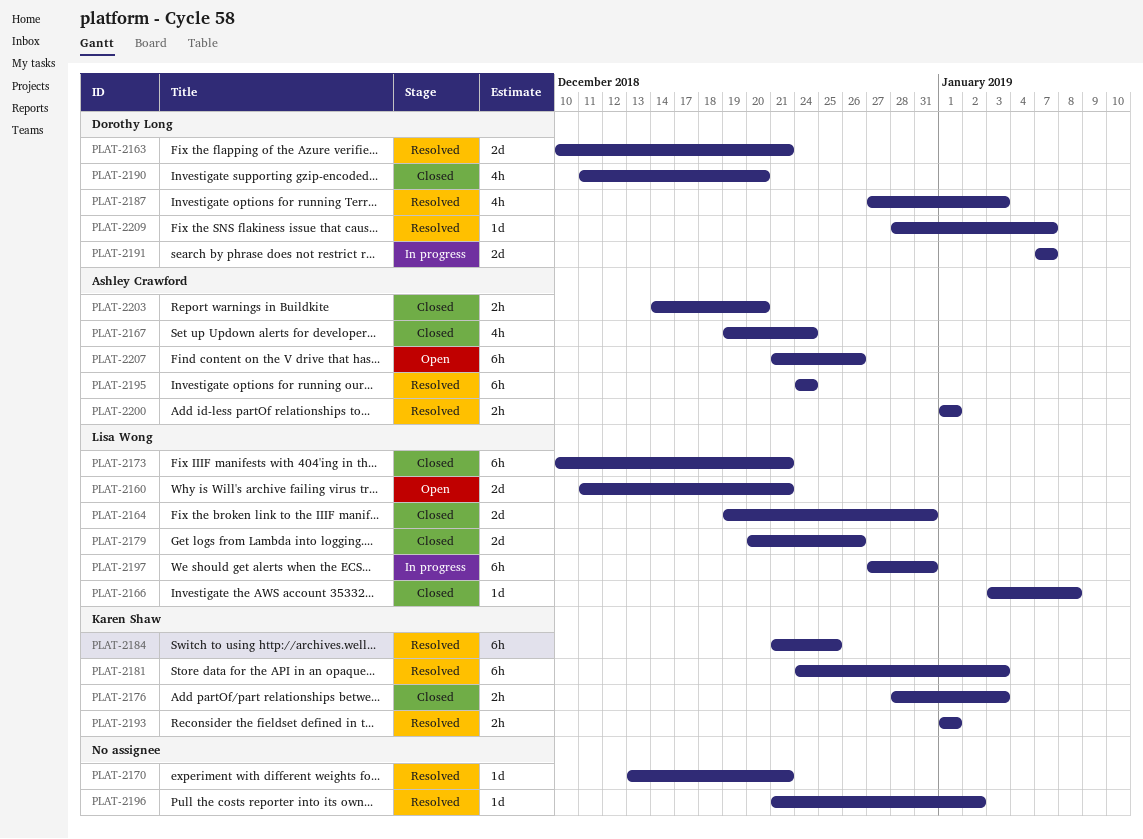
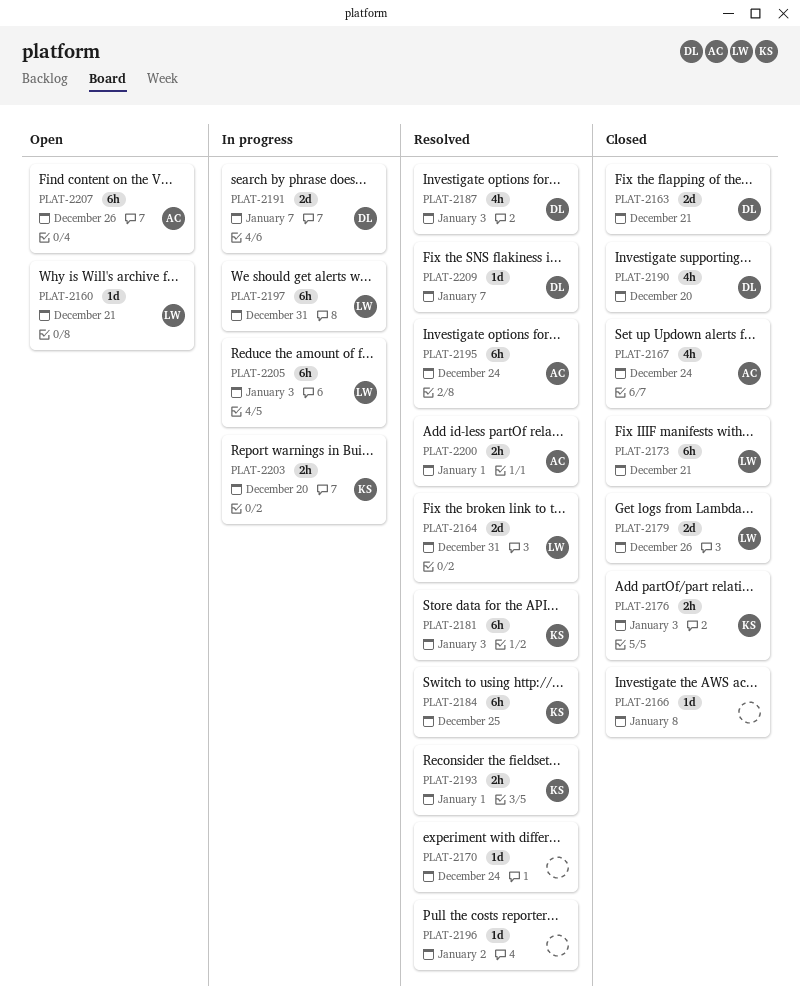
PLAT-2160, estimate: 2d -> 1d
PLAT-2163, status: Resolved -> Closed
PLAT-2164, status: Closed -> Resolved
PLAT-2166, owner: Lisa Wong -> none
PLAT-2170, due: Dec 21 -> Dec 24
PLAT-2203, status: Closed -> In progress
PLAT-2203, owner: Ashley Crawford -> Karen Shaw
PLAT-2205: none -> present

